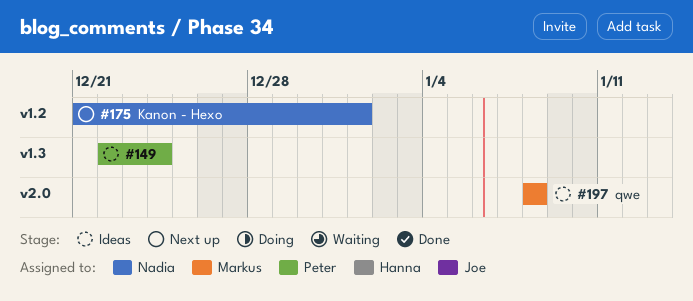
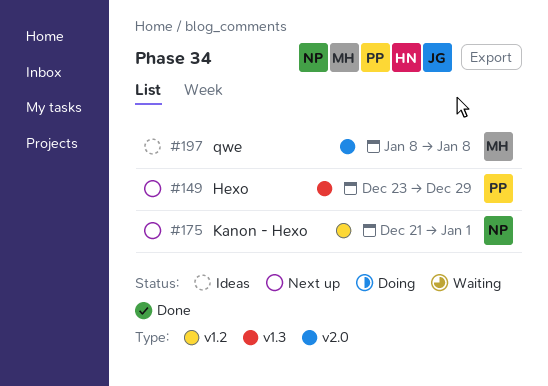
#149, status: Ideas -> Next up
#149, start: Dec 22 -> Dec 23
#149, due: Dec 24 -> Dec 29

